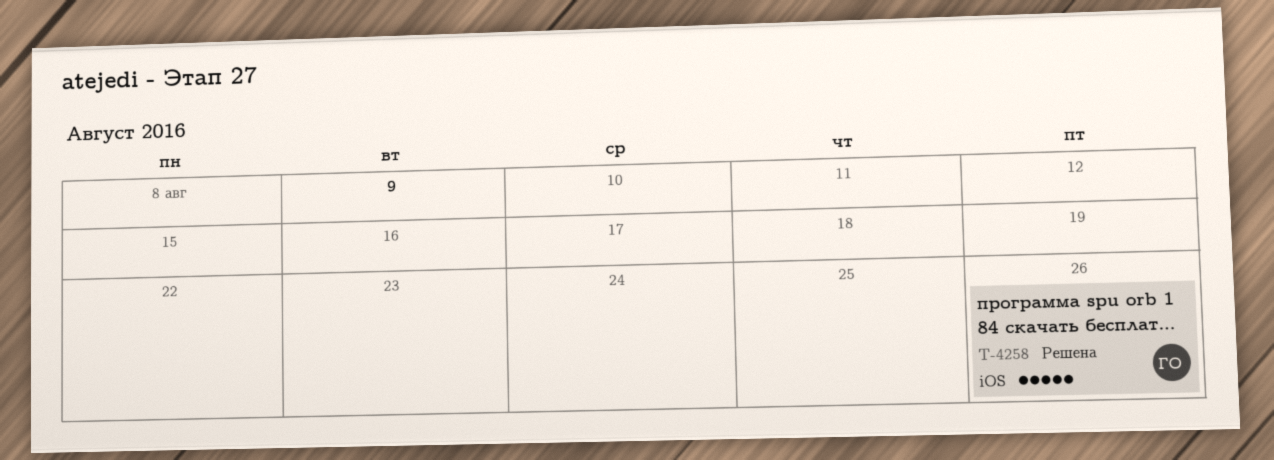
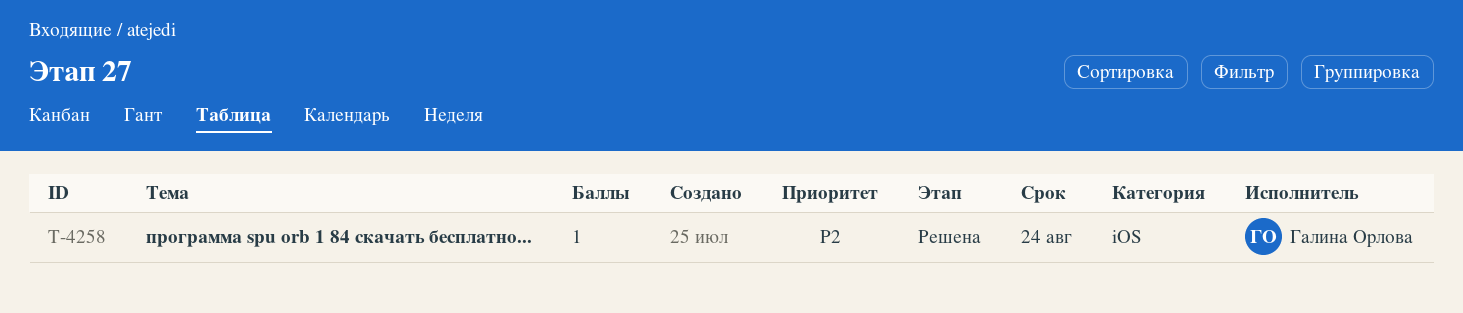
T-4258, estimate: 5 -> 1
T-4258, due: Aug 26 -> Aug 24

